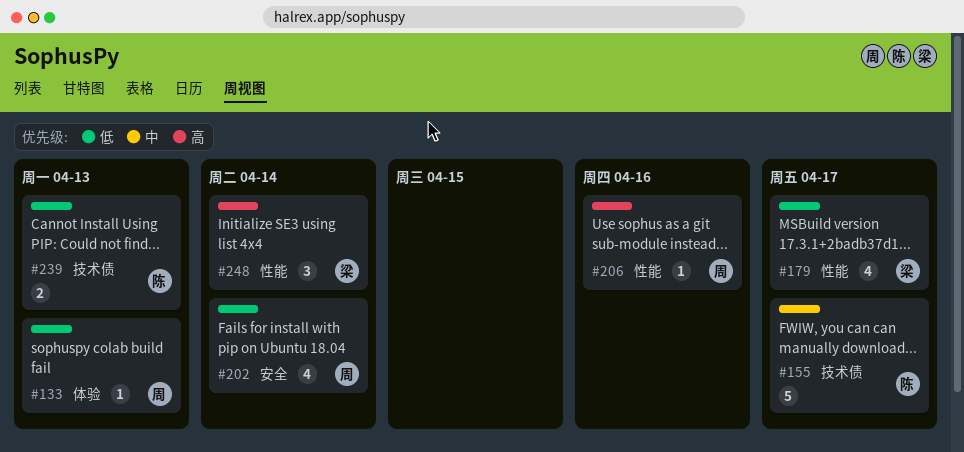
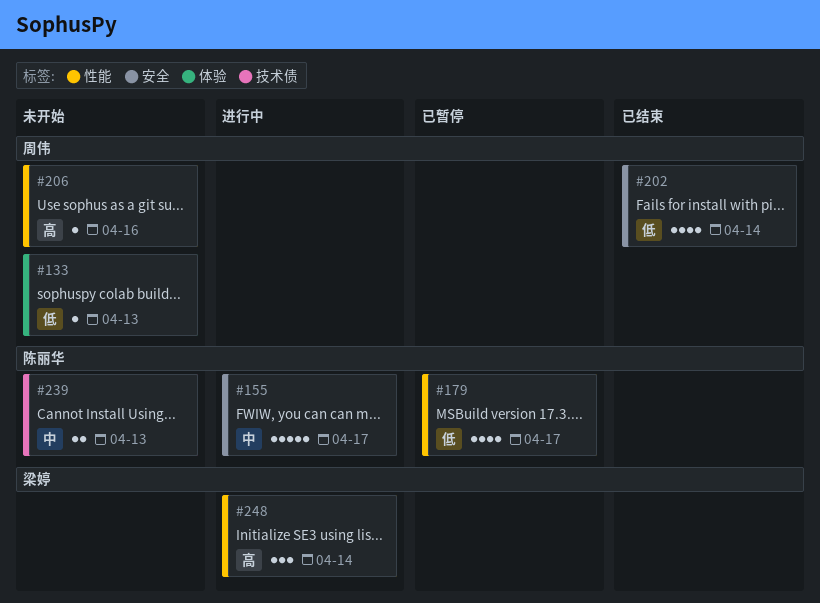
#155, label: 技术债 -> 安全
#179, owner: 梁婷 -> 陈丽华
#239, priority: 低 -> 中

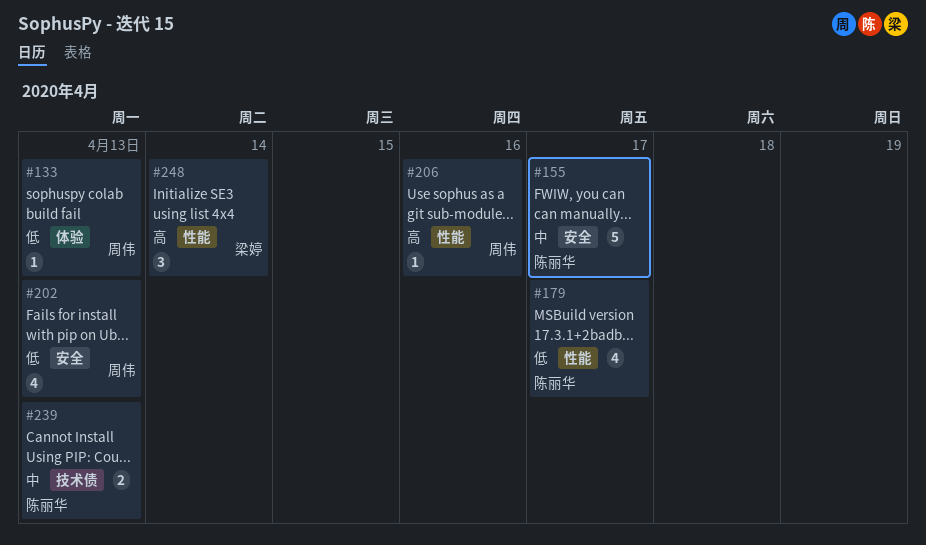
#202, due: Apr 14 -> Apr 13

